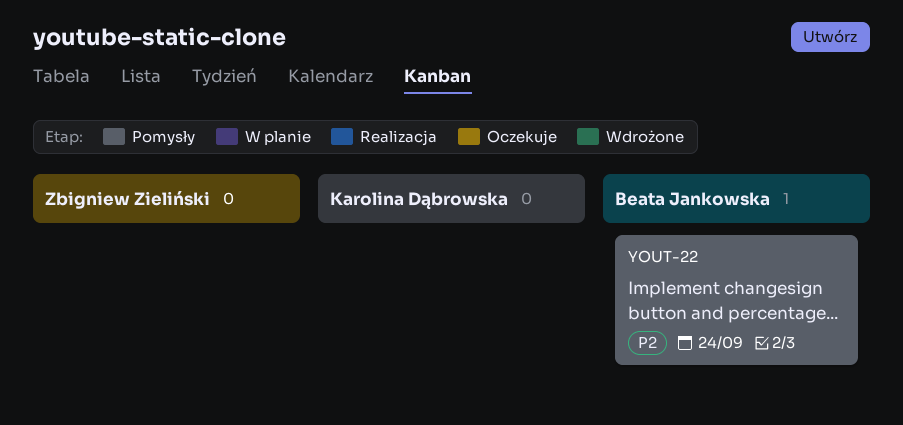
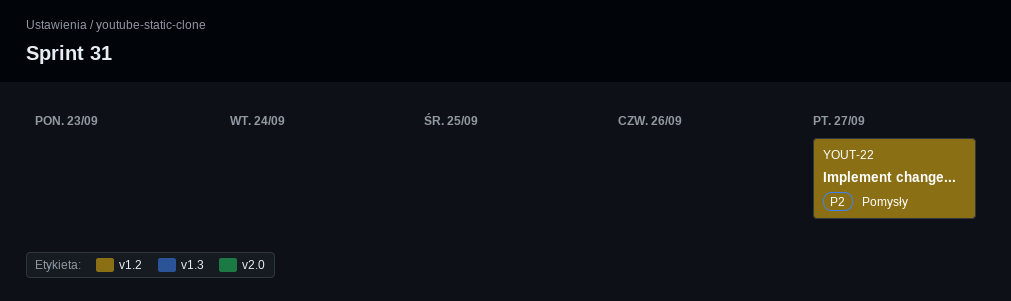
YOUT-22, due: Sep 24 -> Sep 27

